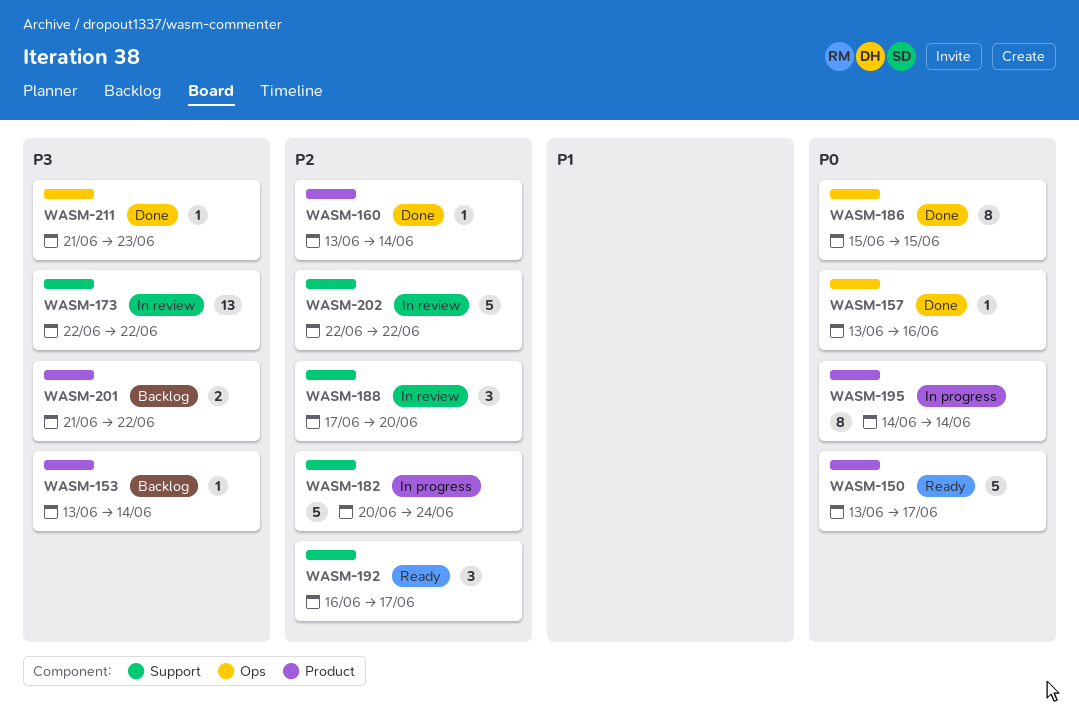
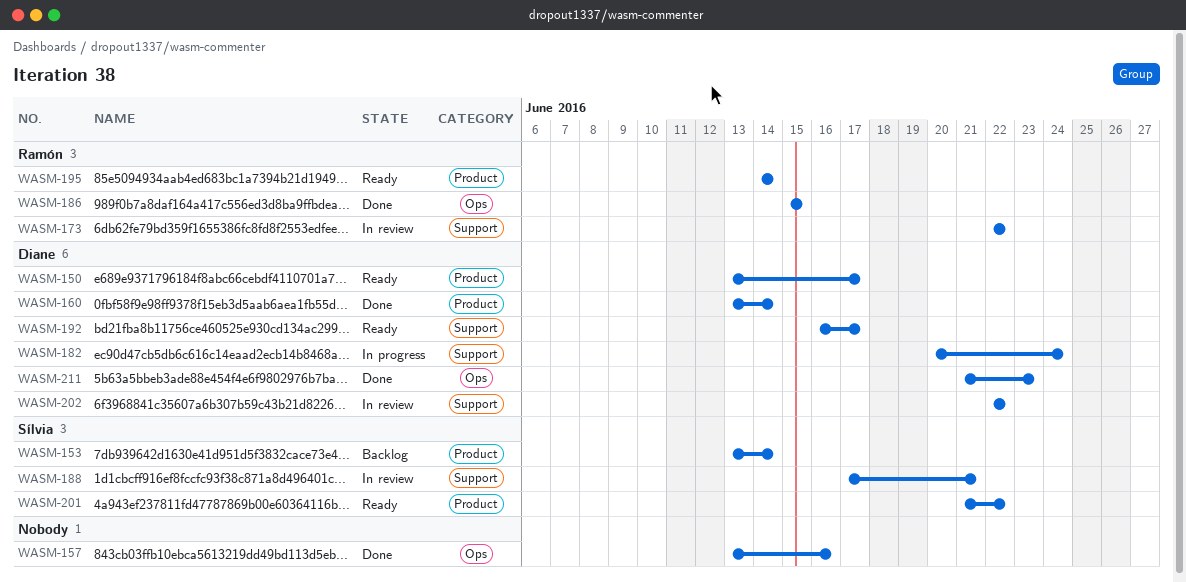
WASM-188, due: Jun 20 -> Jun 21
WASM-195, status: In progress -> Ready
WASM-201, status: Backlog -> Ready

